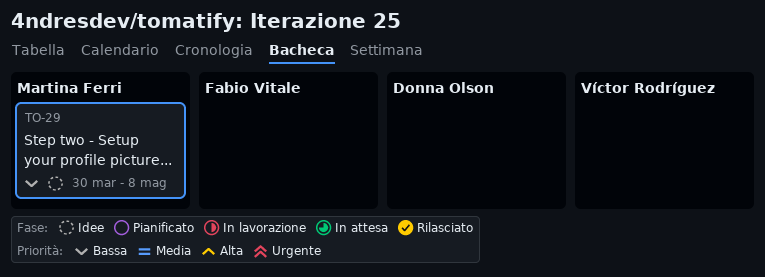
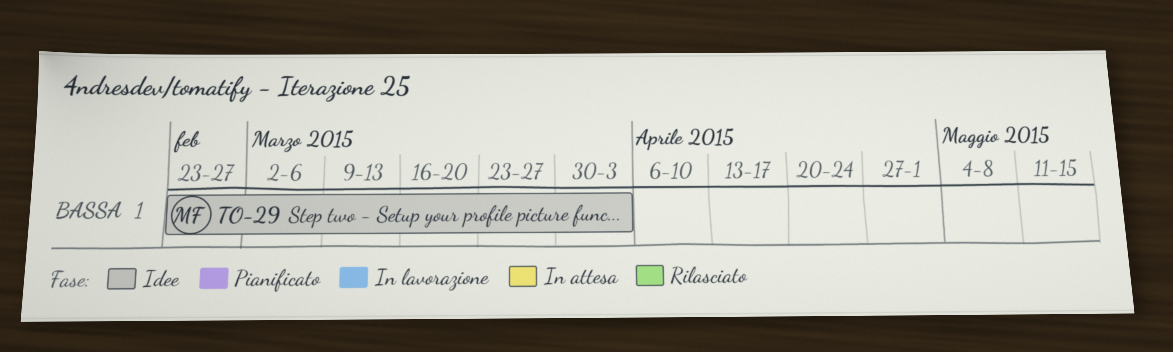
TO-29, start: Mar 30 -> Feb 23
TO-29, due: May 8 -> Apr 3

